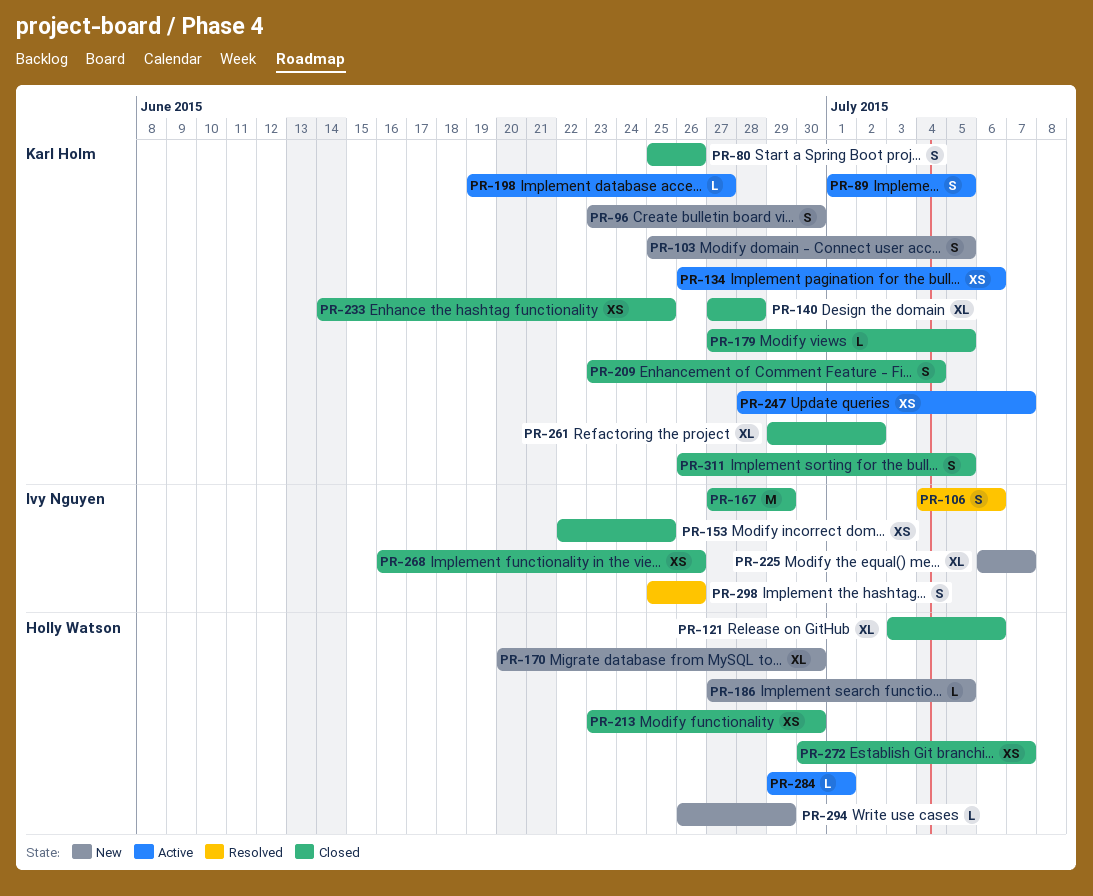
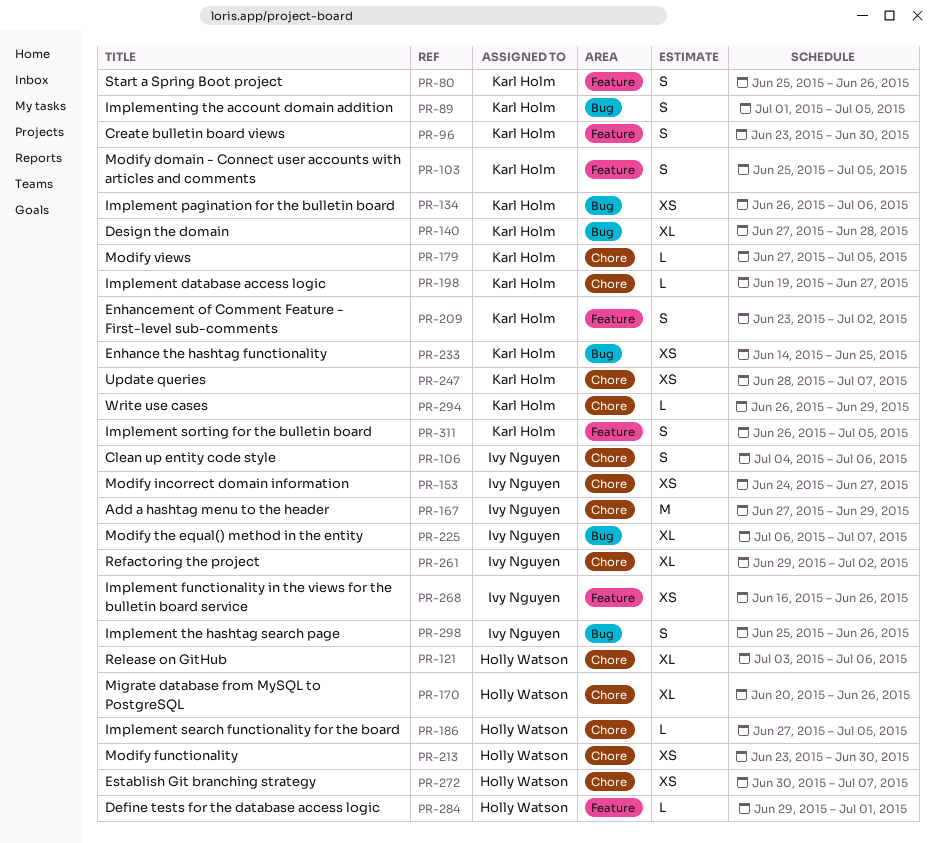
PR-153, start: Jun 22 -> Jun 24
PR-153, due: Jun 25 -> Jun 27
PR-170, due: Jun 30 -> Jun 26
PR-209, due: Jul 4 -> Jul 2
PR-261, owner: Karl Holm -> Ivy Nguyen
PR-294, owner: Holly Watson -> Karl Holm

